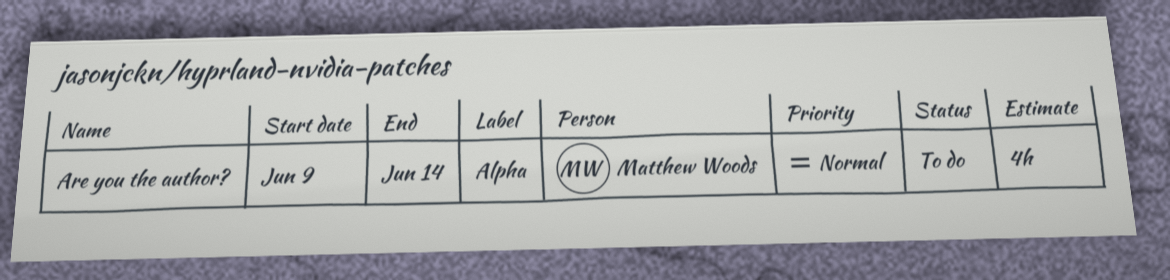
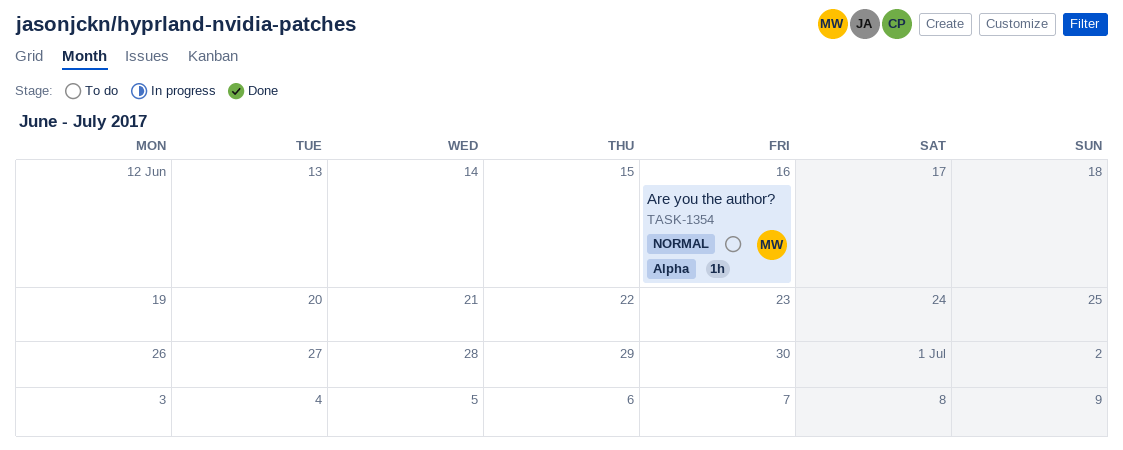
Are you the author?, estimate: 4h -> 1h
Are you the author?, due: Jun 14 -> Jun 16

